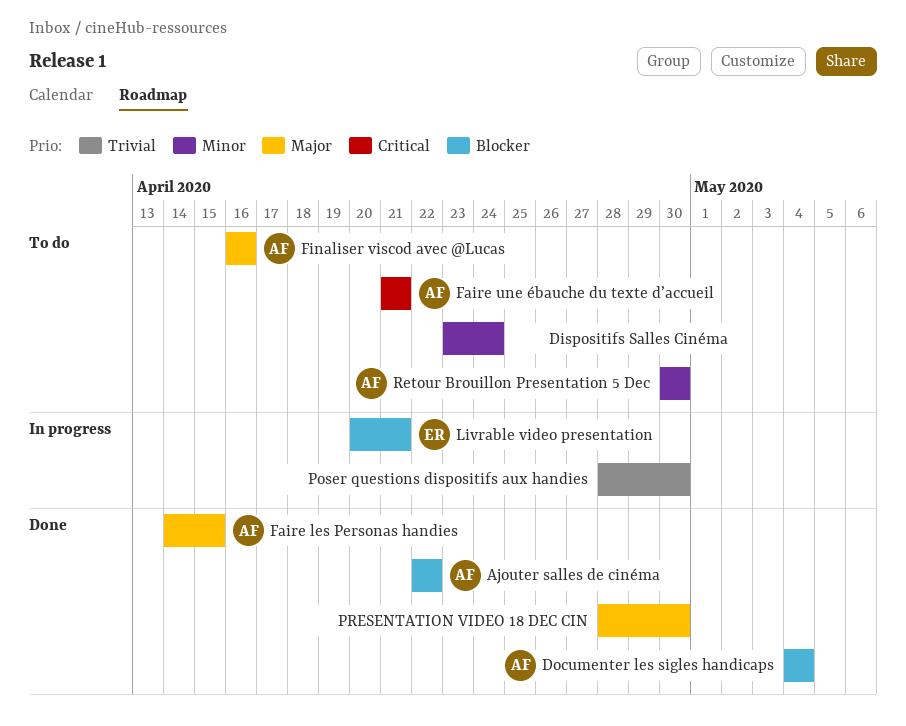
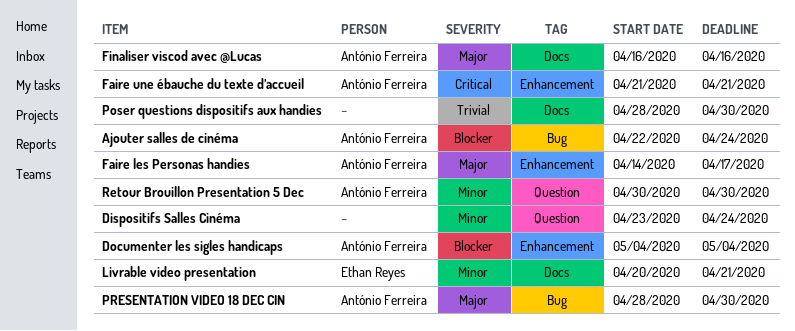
Ajouter salles de cinéma, due: Apr 22 -> Apr 24
Faire les Personas handies, due: Apr 15 -> Apr 17
Livrable video presentation, priority: Blocker -> Minor
PRESENTATION VIDEO 18 DEC CIN, owner: none -> António Ferreira

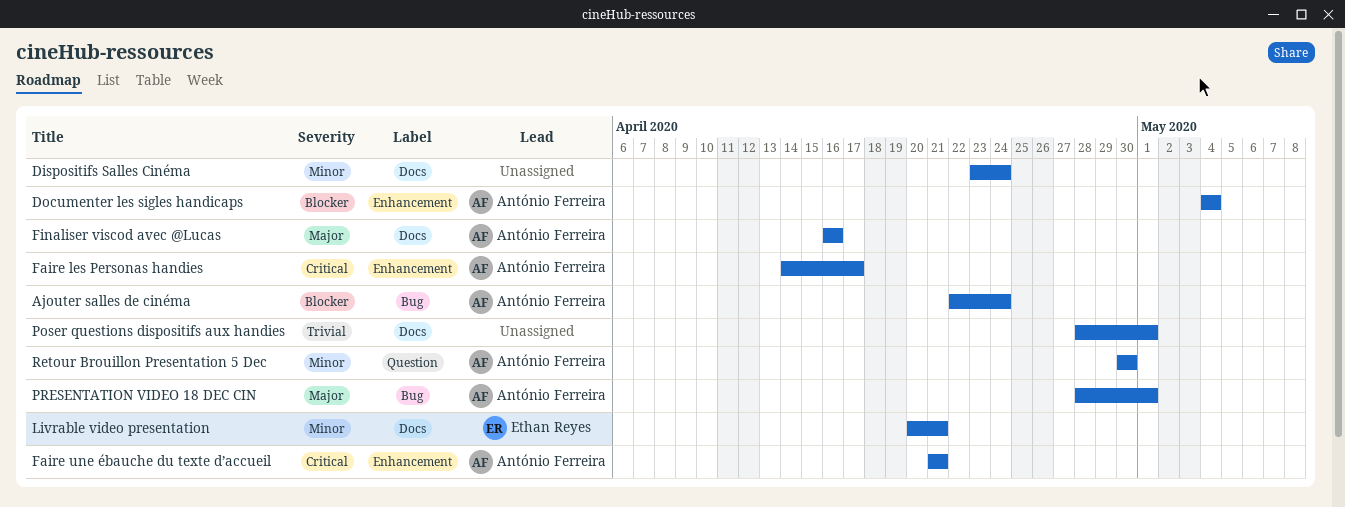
Dispositifs Salles Cinéma, label: Question -> Docs
Faire les Personas handies, priority: Major -> Critical
Poser questions dispositifs aux handies, due: Apr 30 -> May 1
PRESENTATION VIDEO 18 DEC CIN, due: Apr 30 -> May 1

